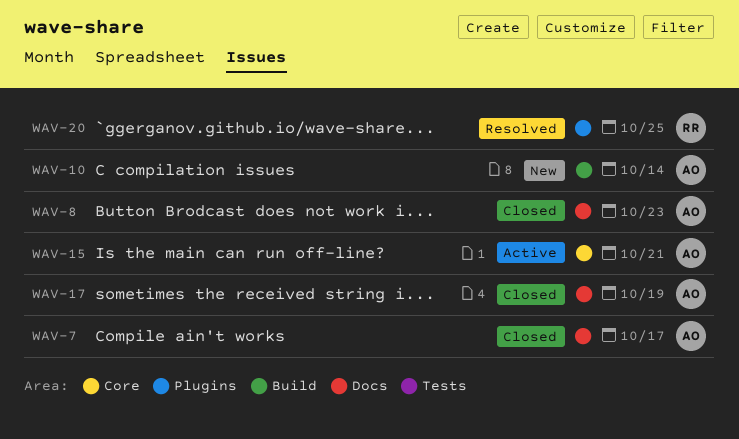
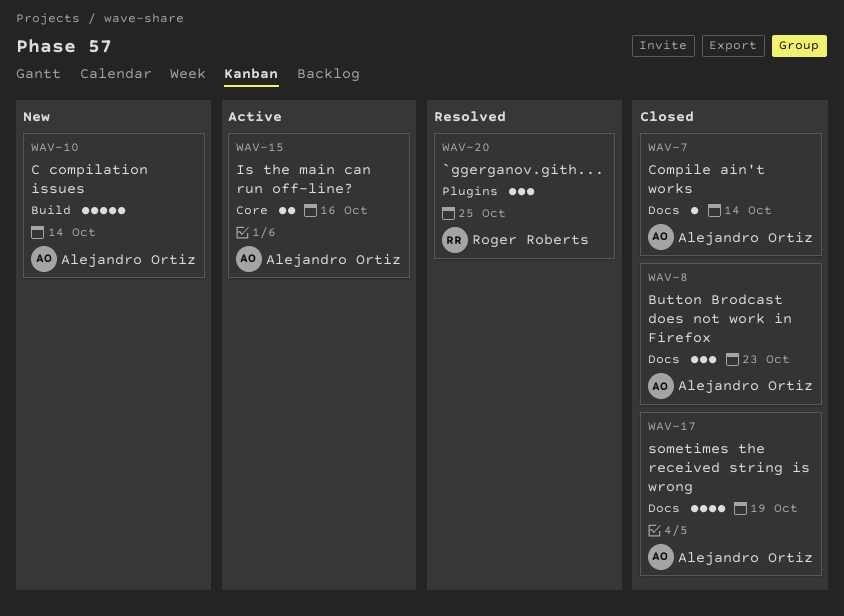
WAV-7, due: Oct 17 -> Oct 14
WAV-15, due: Oct 21 -> Oct 16

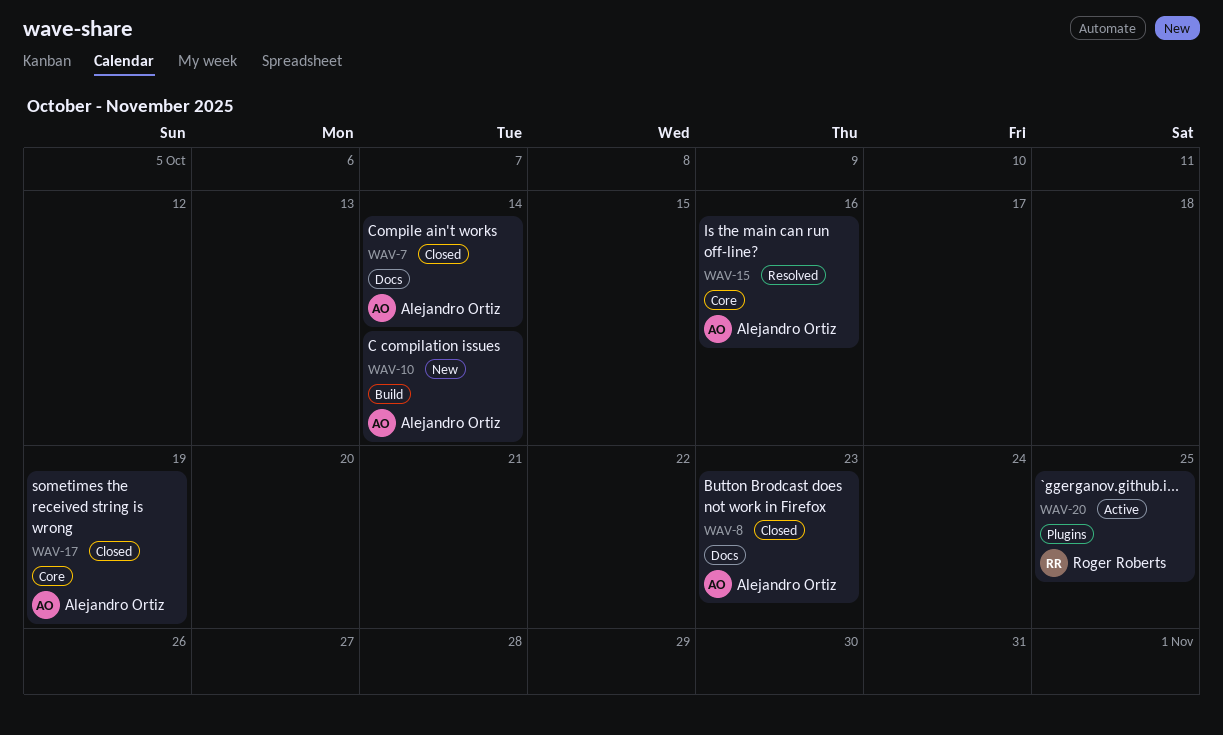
WAV-15, status: Active -> Resolved
WAV-17, label: Docs -> Core
WAV-20, status: Resolved -> Active

